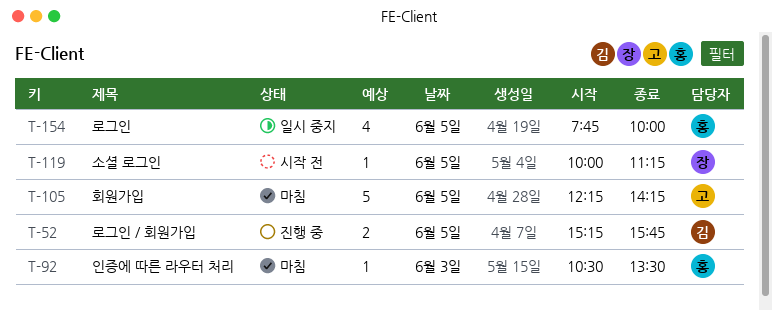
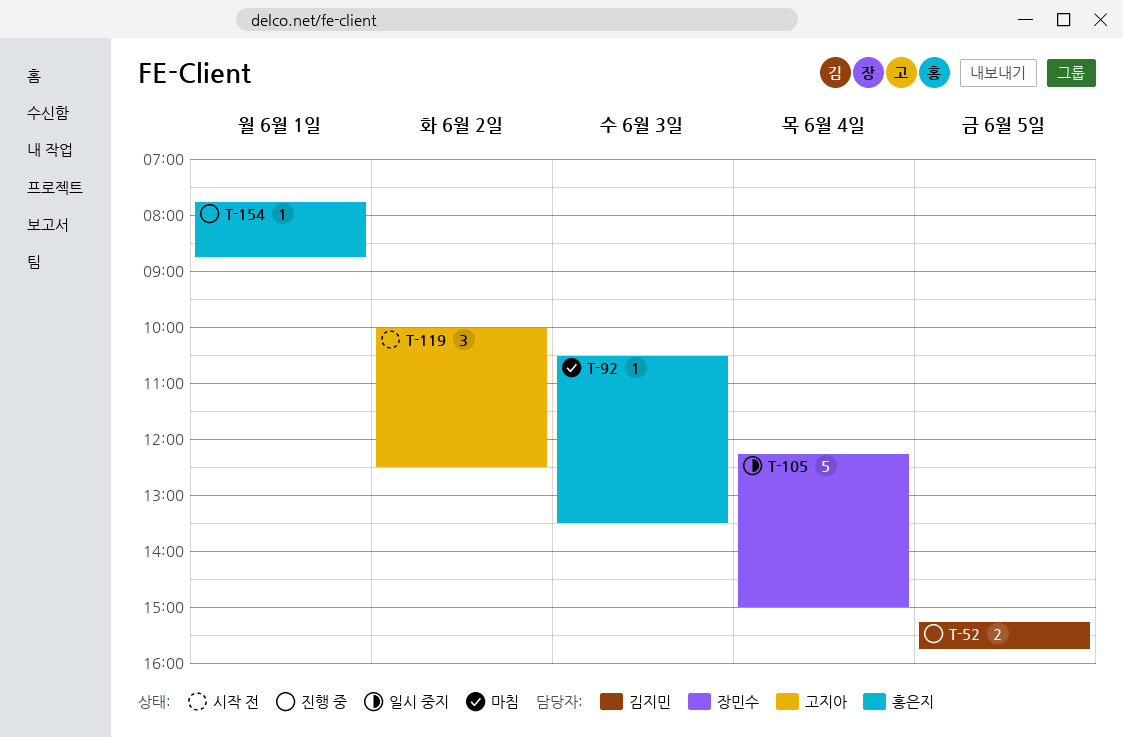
T-105, status: 마침 -> 일시 중지
T-105, owner: 고지아 -> 장민수
T-105, day: Jun 5 -> Jun 4
T-105, ends: 14:15 -> 15:00
T-119, owner: 장민수 -> 고지아
T-119, estimate: 1 -> 3
T-119, day: Jun 5 -> Jun 2
T-119, ends: 11:15 -> 12:30
T-154, status: 일시 중지 -> 진행 중
T-154, estimate: 4 -> 1
T-154, day: Jun 5 -> Jun 1
T-154, ends: 10:00 -> 08:45

